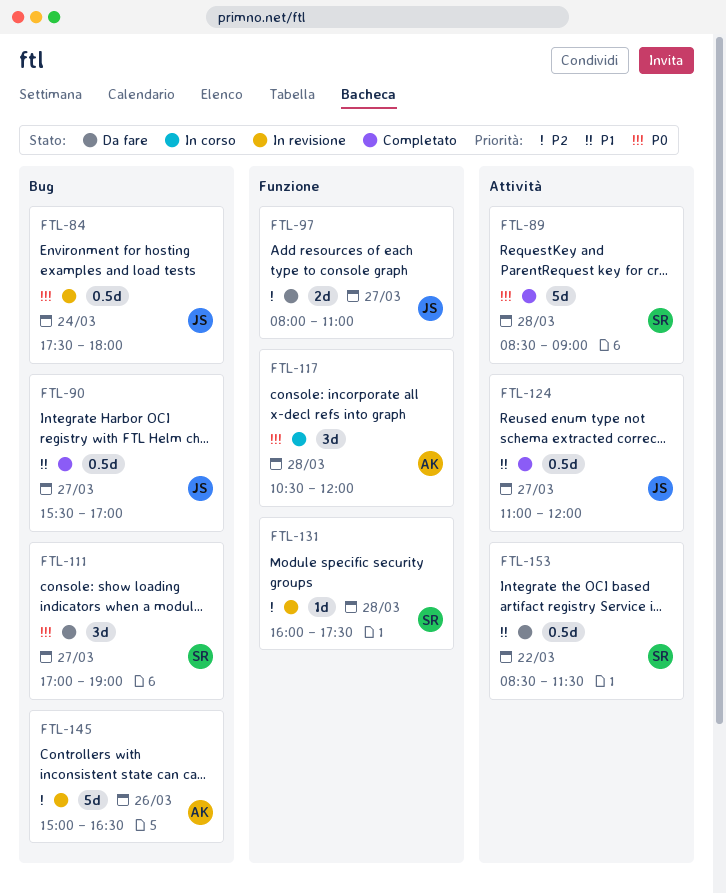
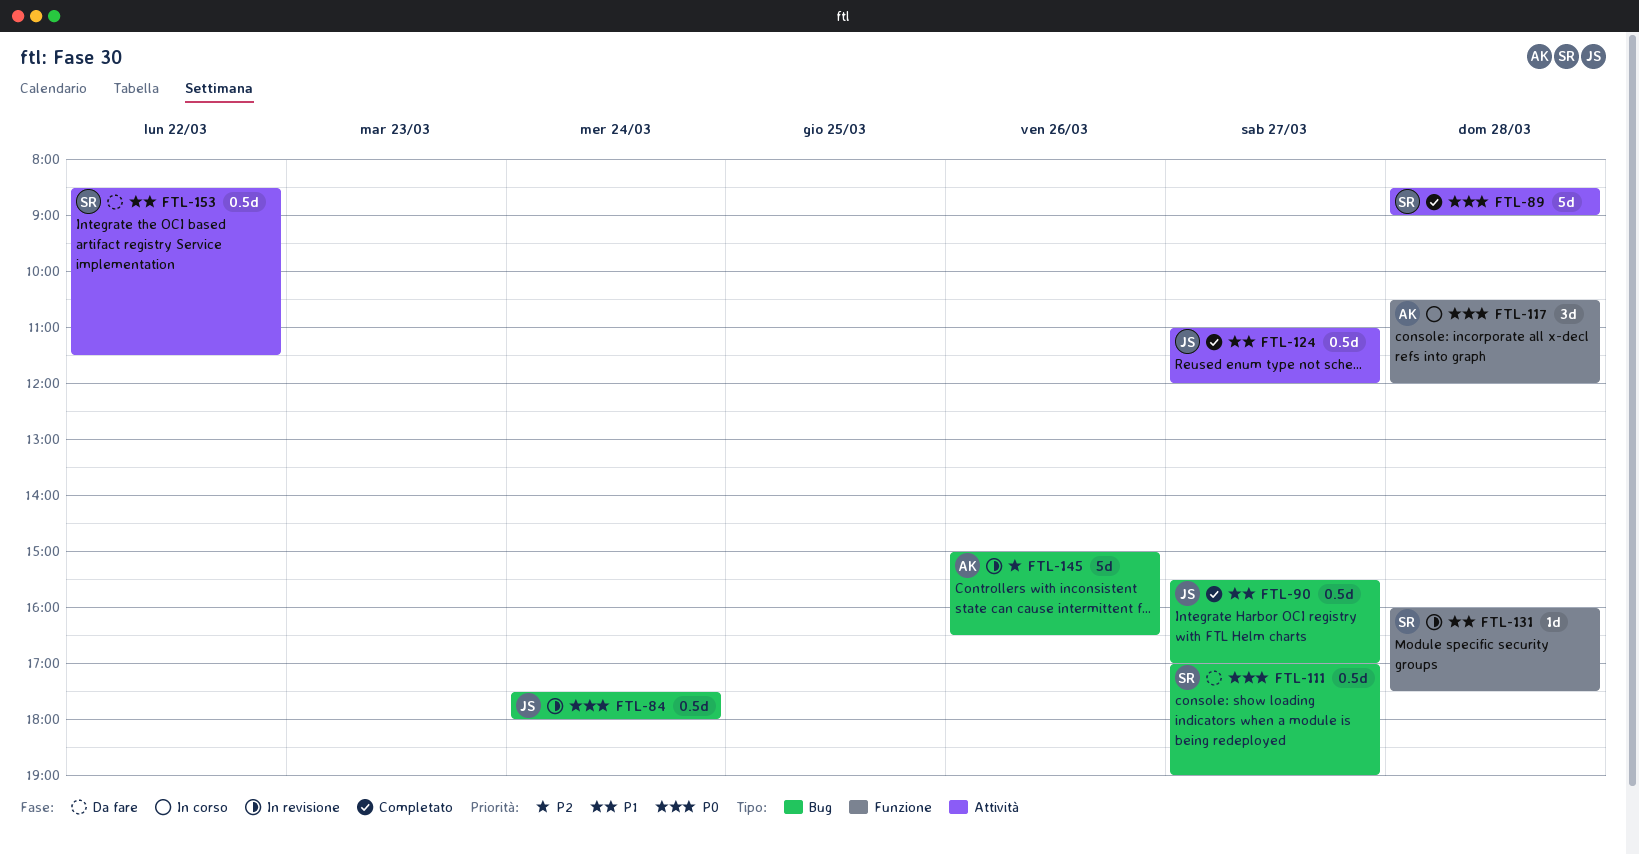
FTL-97: present -> none
FTL-111, estimate: 3d -> 0.5d
FTL-131, priority: P2 -> P1

